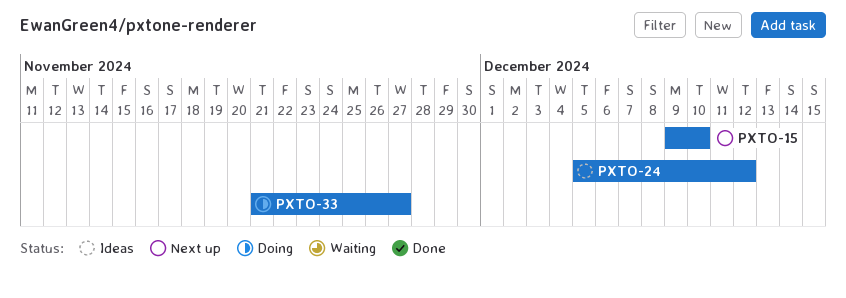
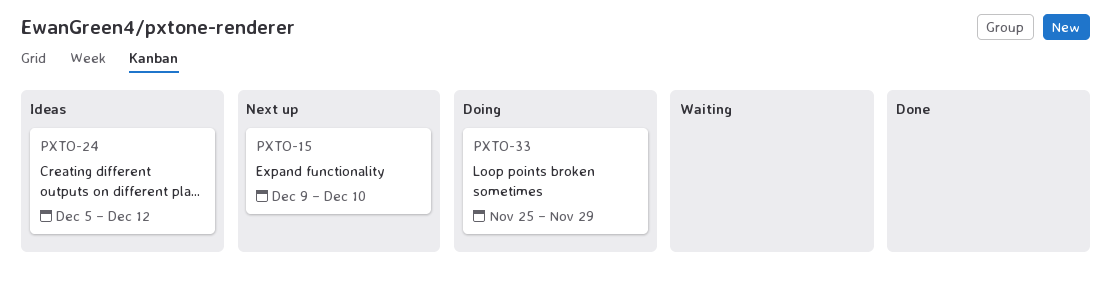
PXTO-33, start: Nov 21 -> Nov 25
PXTO-33, due: Nov 27 -> Nov 29

